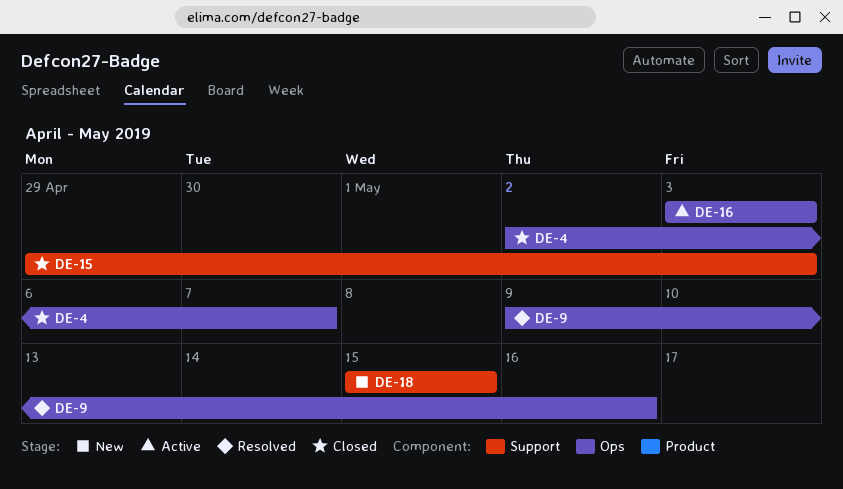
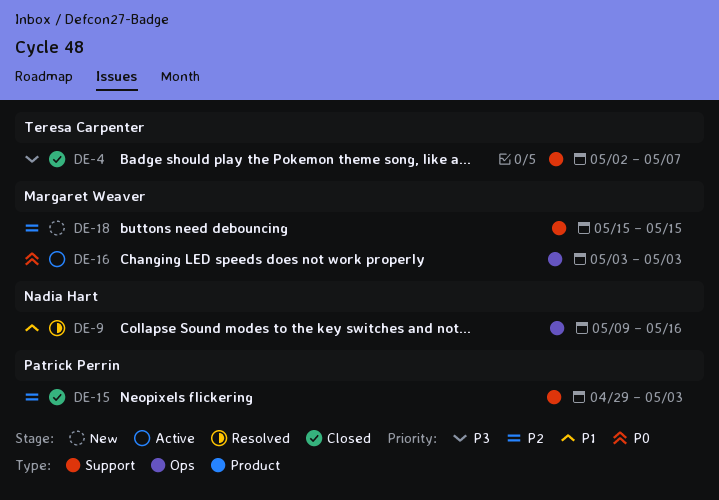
DE-4, label: Ops -> Support

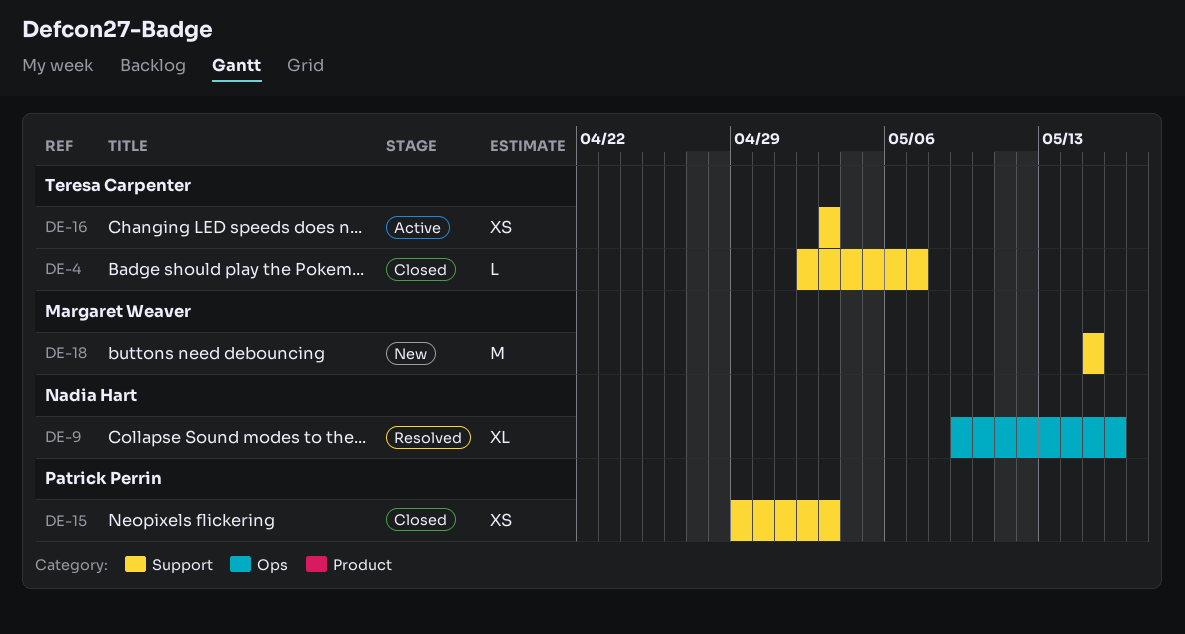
DE-16, owner: Margaret Weaver -> Teresa Carpenter
DE-16, label: Ops -> Support

